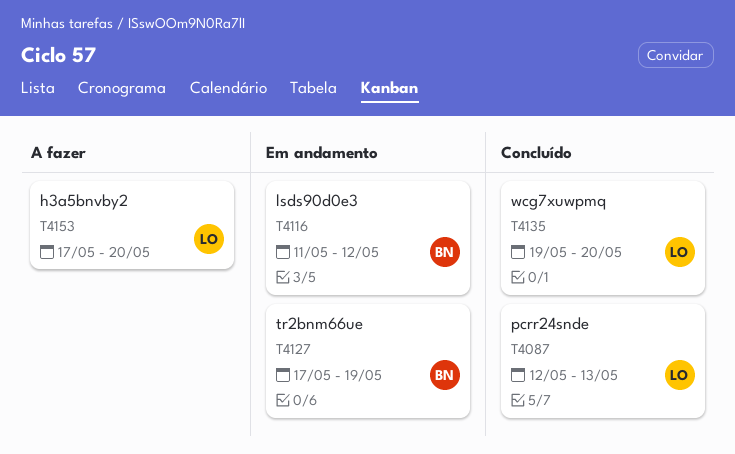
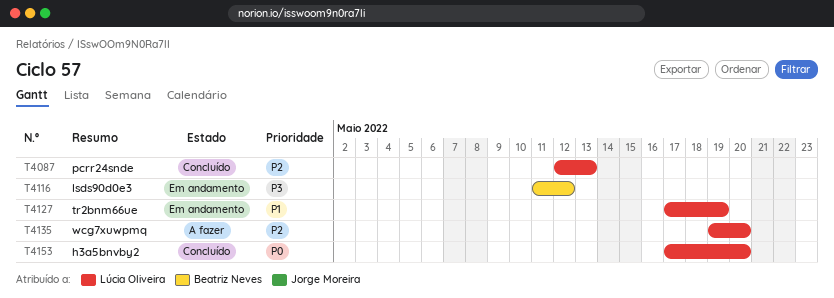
T4127, owner: Beatriz Neves -> Lúcia Oliveira
T4135, status: Concluído -> A fazer
T4153, status: A fazer -> Concluído

